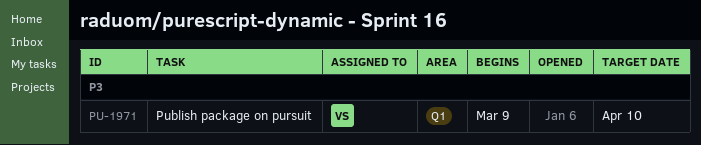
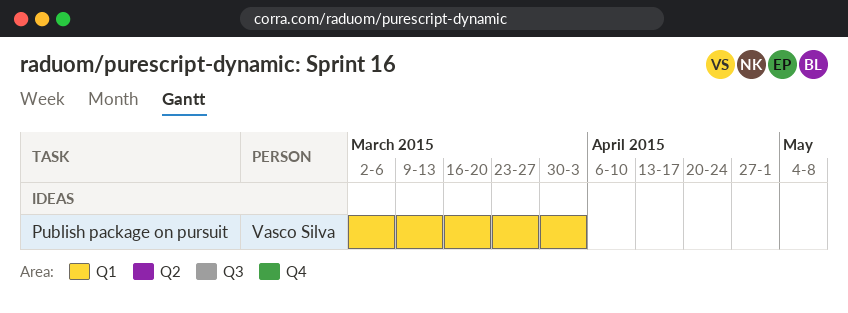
Publish package on pursuit, start: Mar 9 -> Mar 2
Publish package on pursuit, due: Apr 10 -> Apr 3

